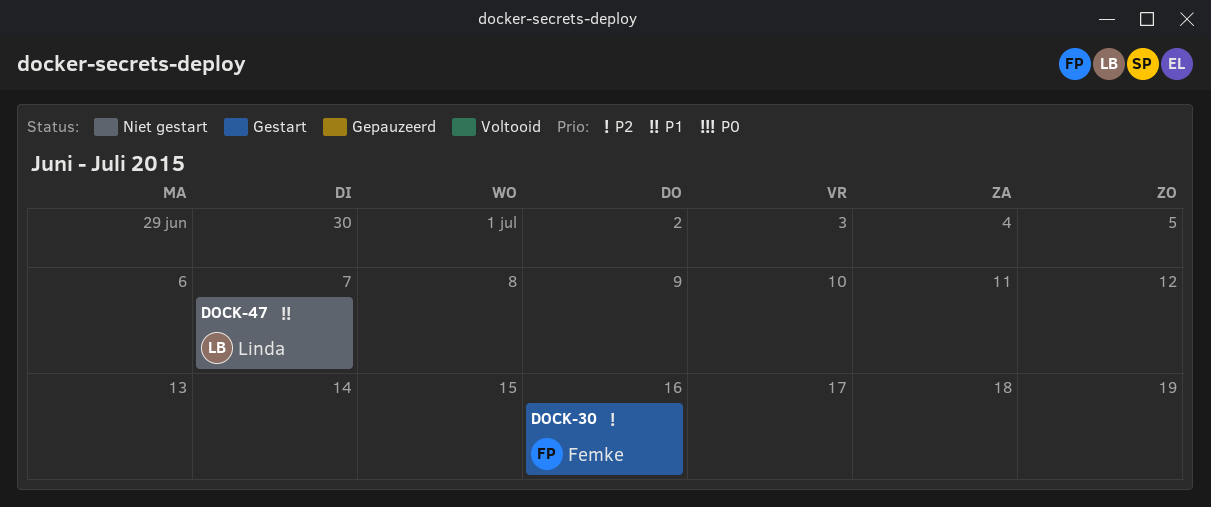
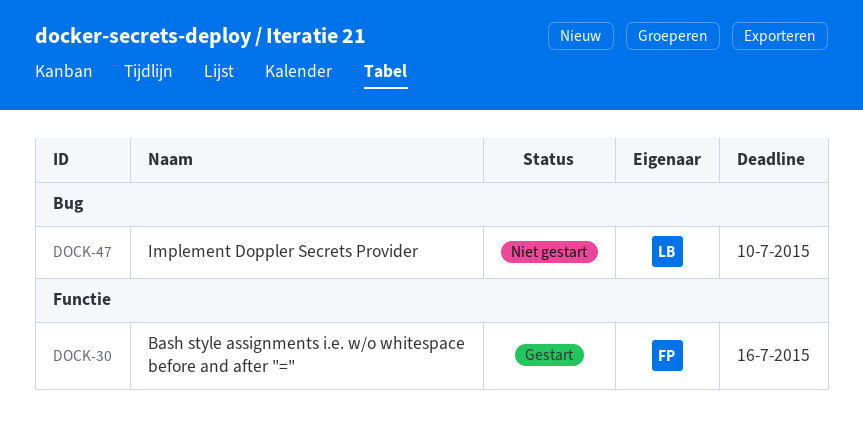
DOCK-47, due: Jul 7 -> Jul 10

